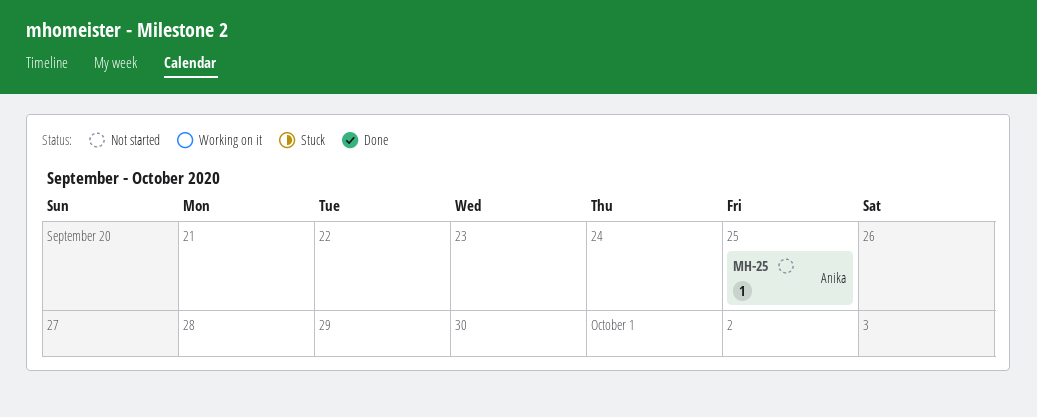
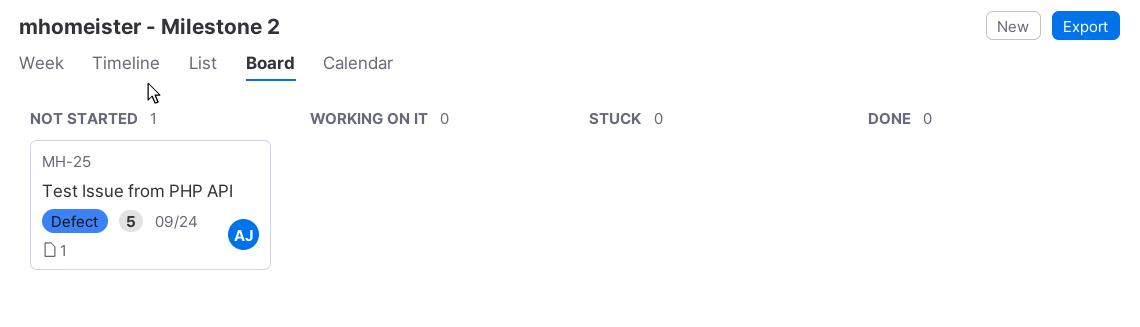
MH-25, estimate: 1 -> 5
MH-25, due: Sep 25 -> Sep 24

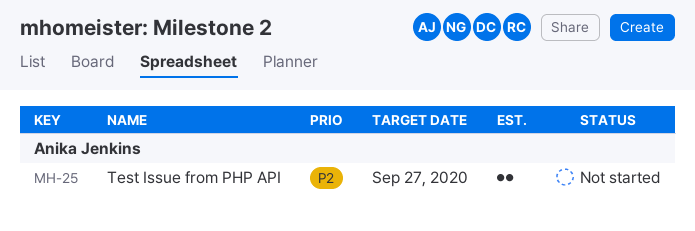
MH-25, estimate: 5 -> 2
MH-25, due: Sep 24 -> Sep 27

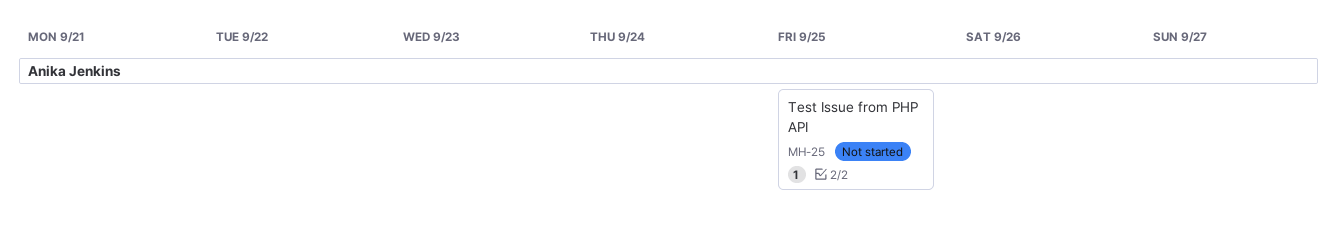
MH-25, estimate: 2 -> 1
MH-25, due: Sep 27 -> Sep 25

